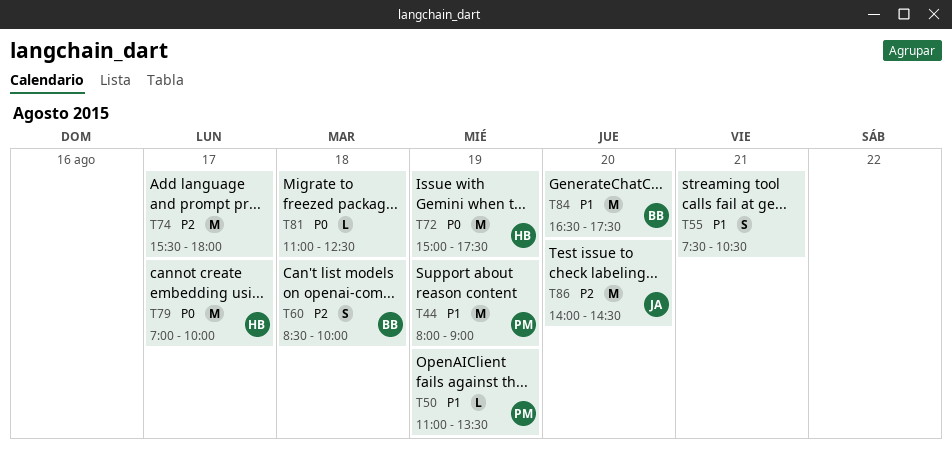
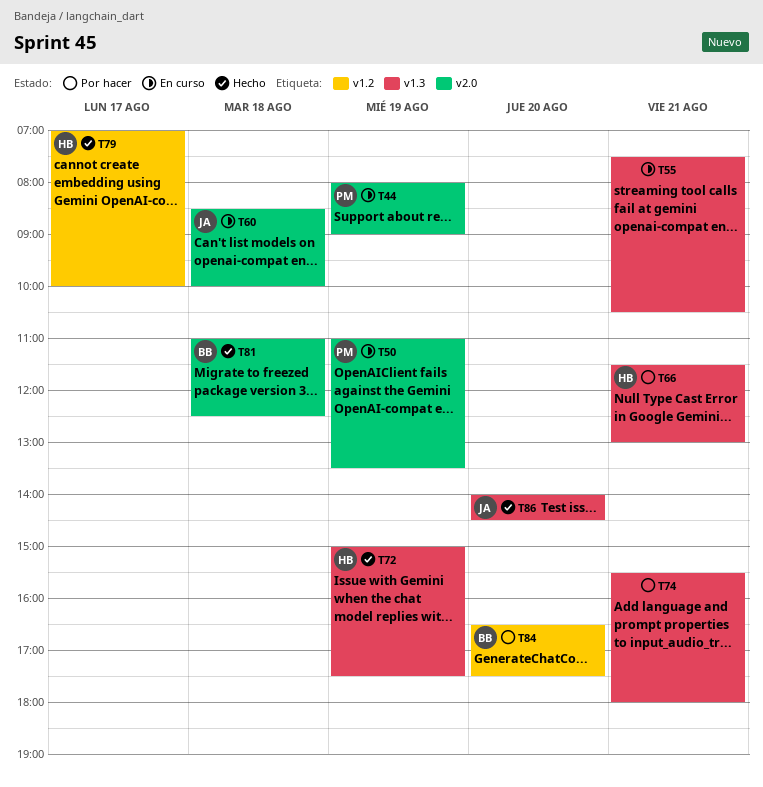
T60, owner: BB -> JA
T66: none -> present
T74, day: Aug 17 -> Aug 21
T81, owner: none -> BB

